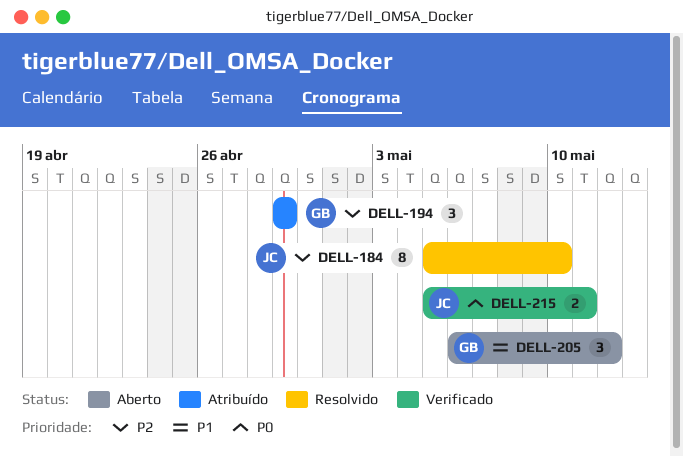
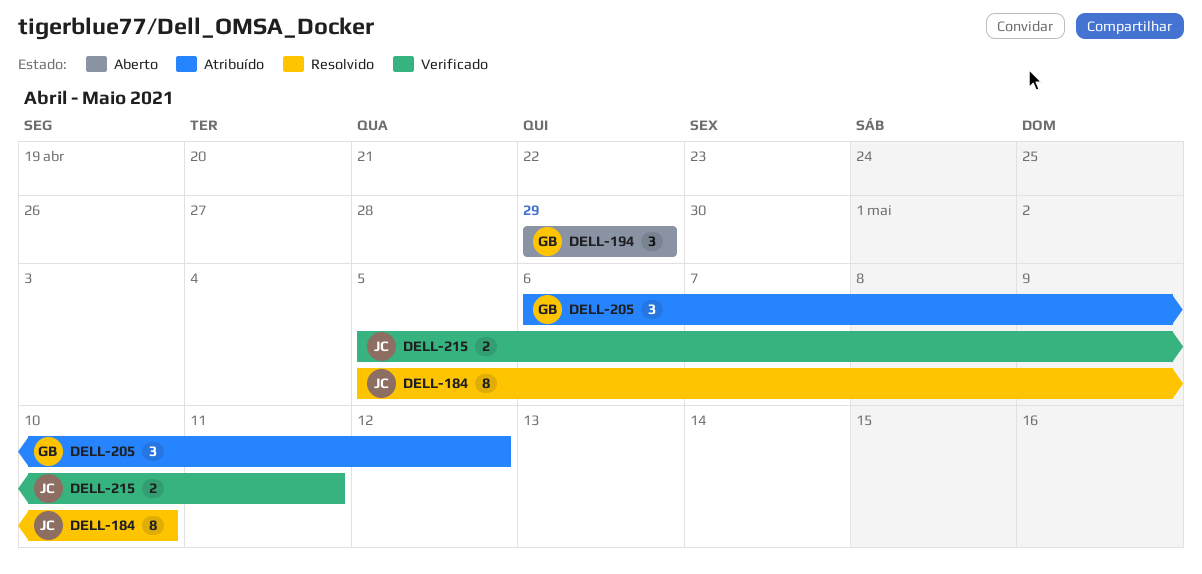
DELL-194, status: Atribuído -> Aberto
DELL-205, status: Aberto -> Atribuído

